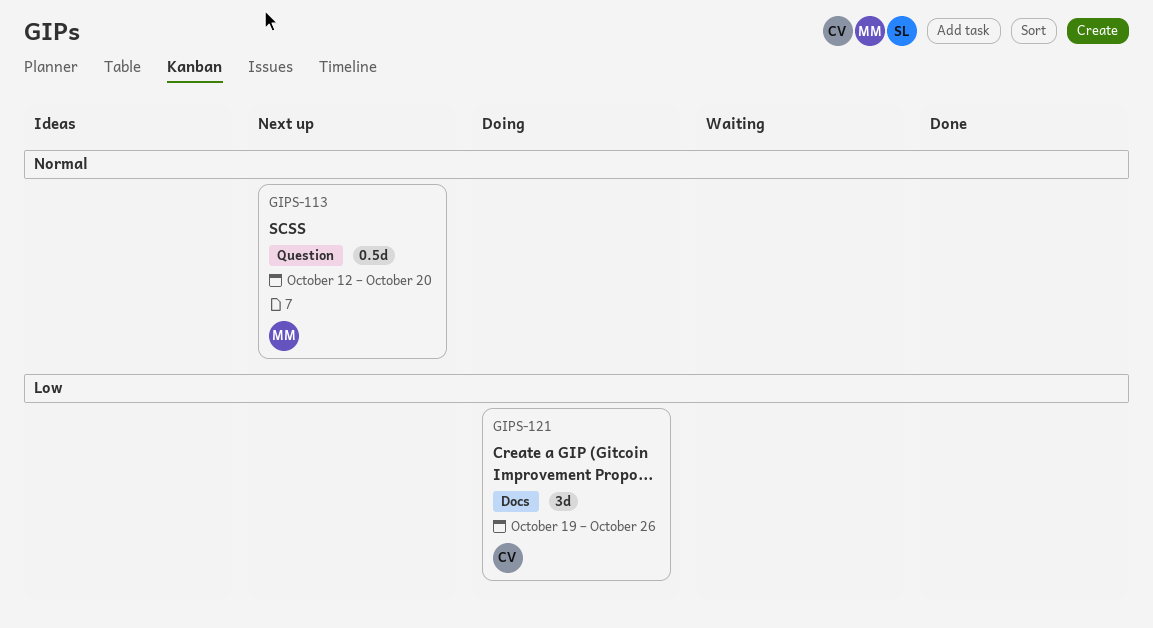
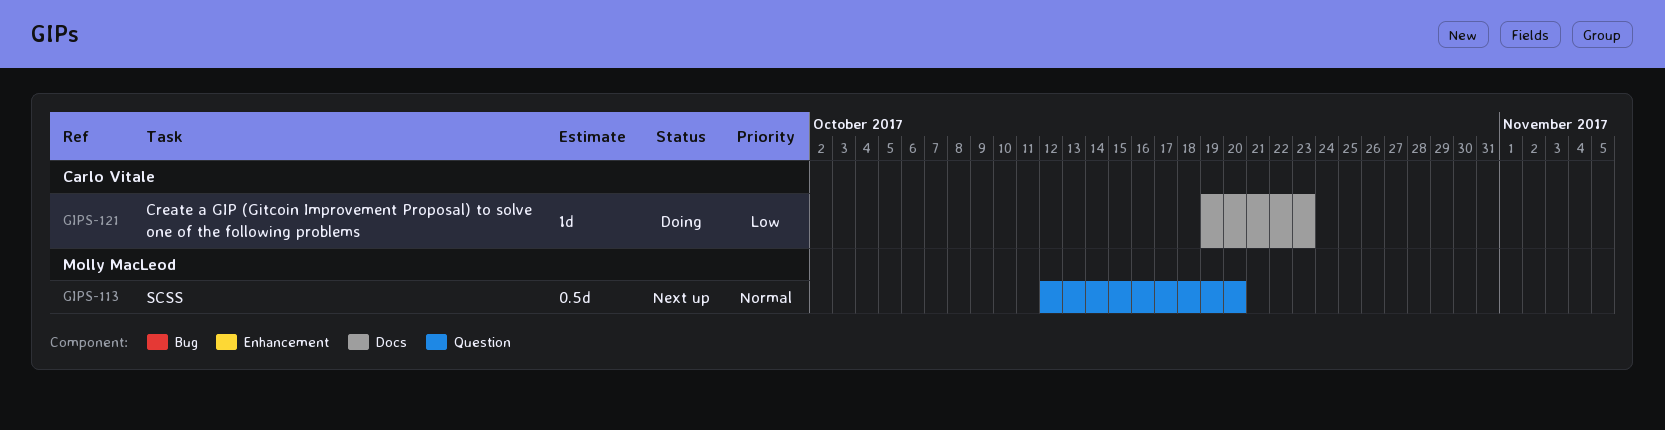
GIPS-121, estimate: 3d -> 1d
GIPS-121, due: Oct 26 -> Oct 23

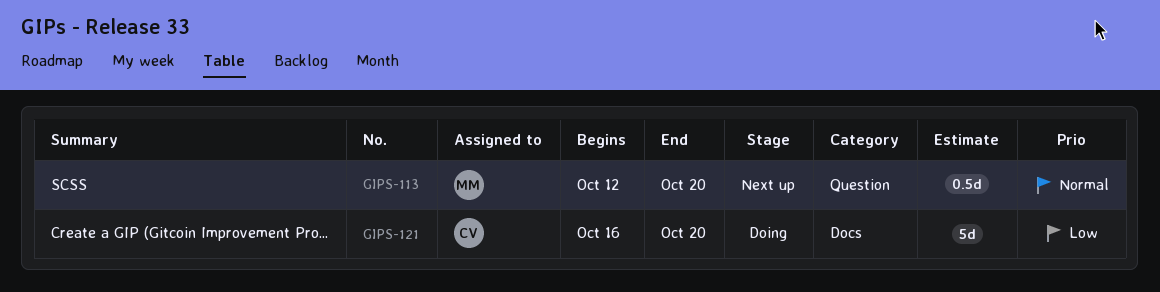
GIPS-121, estimate: 1d -> 5d
GIPS-121, start: Oct 19 -> Oct 16
GIPS-121, due: Oct 23 -> Oct 20

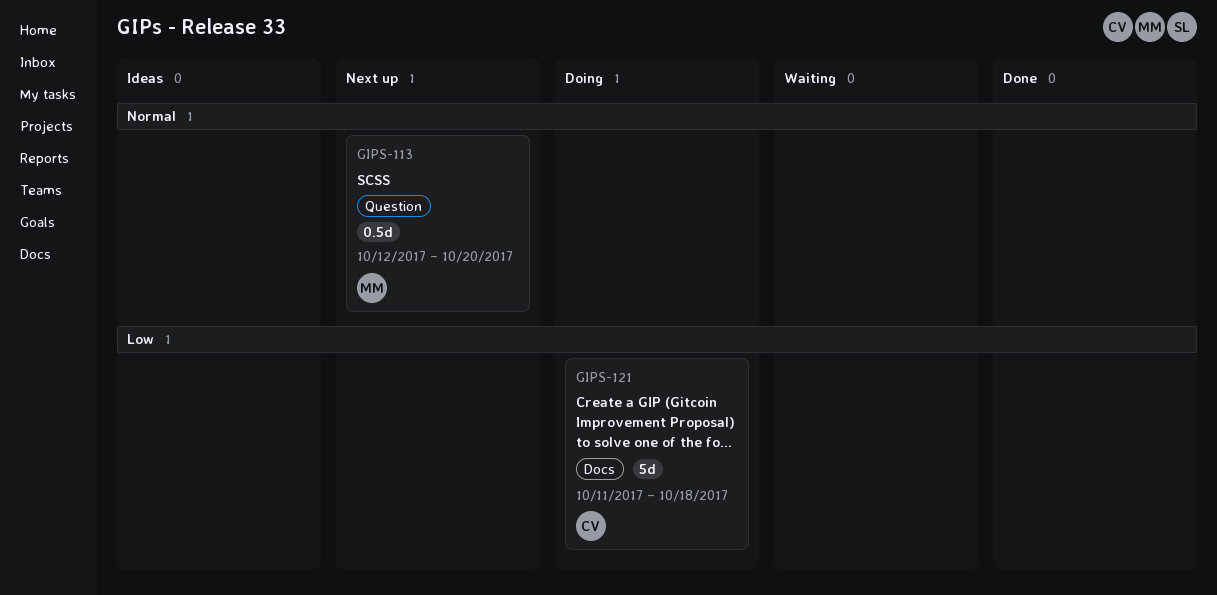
GIPS-121, start: Oct 16 -> Oct 11
GIPS-121, due: Oct 20 -> Oct 18

